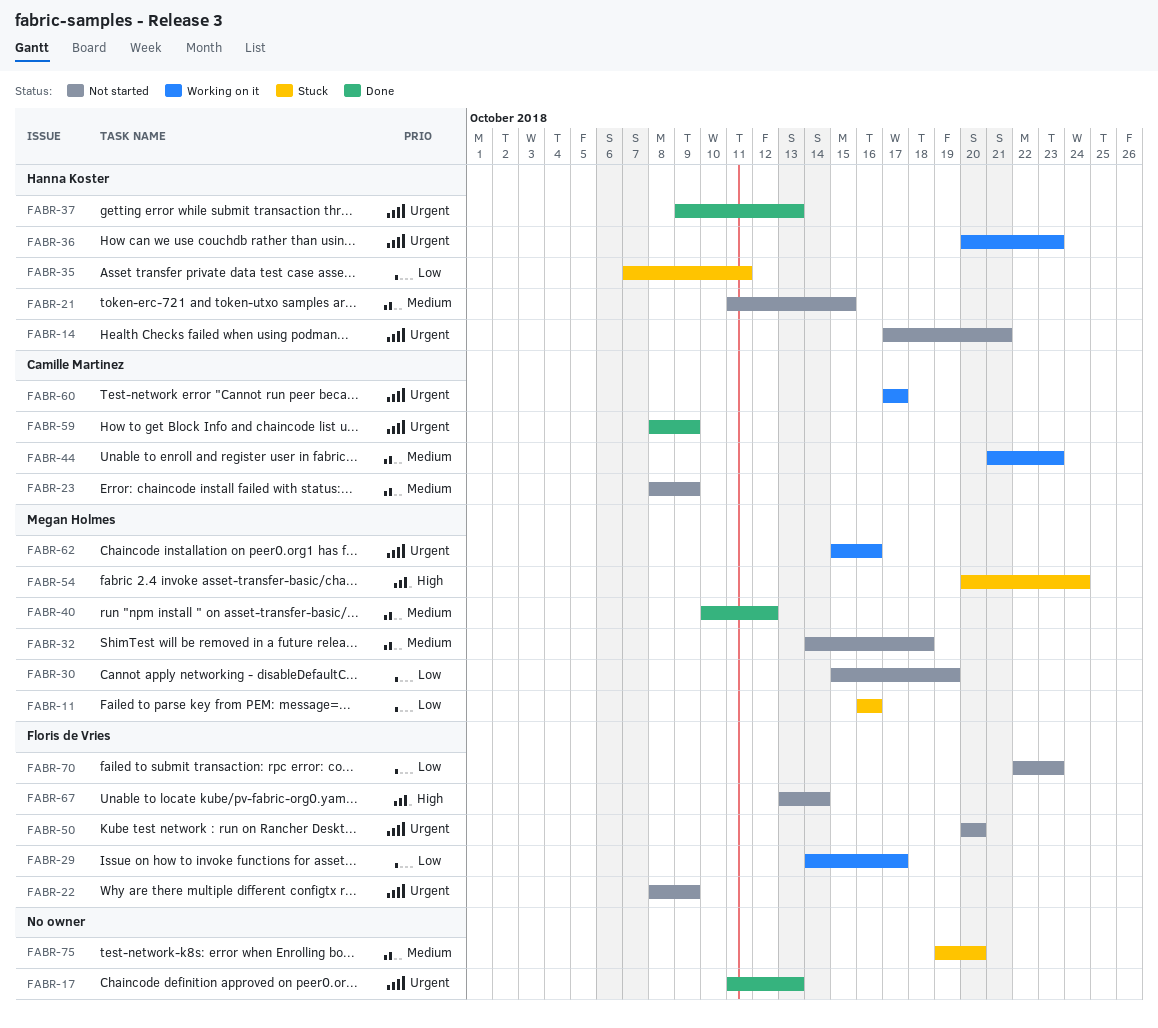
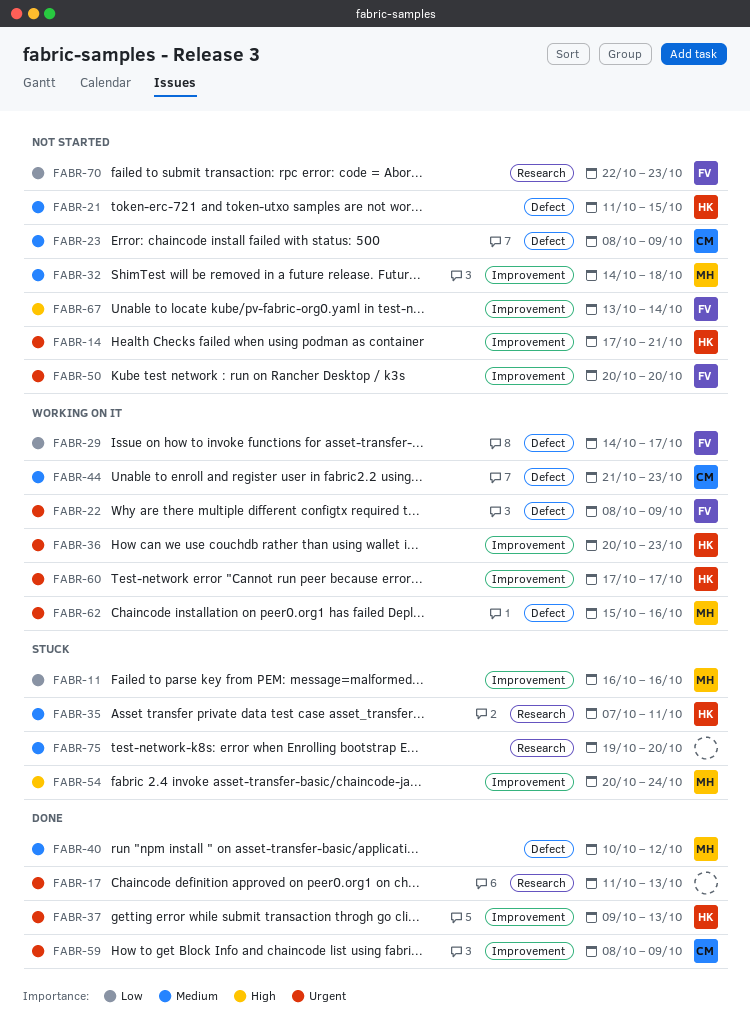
FABR-22, status: Not started -> Working on it
FABR-30: present -> none
FABR-35, priority: Low -> Medium
FABR-60, owner: Camille Martinez -> Hanna Koster

